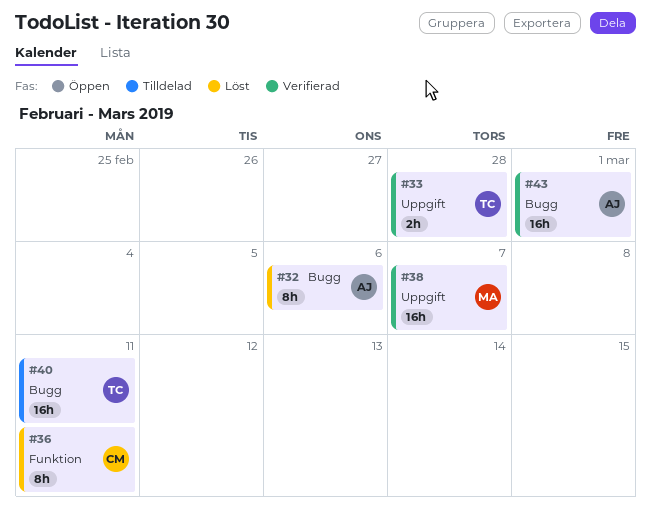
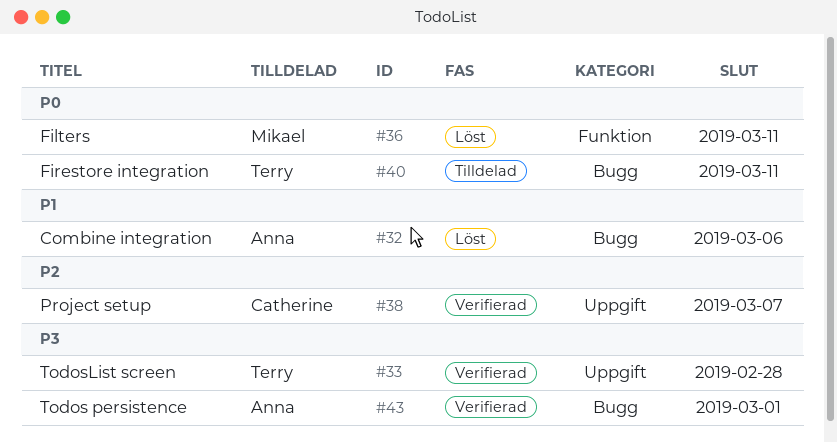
#36, owner: Catherine -> Mikael
#38, owner: Mikael -> Catherine

